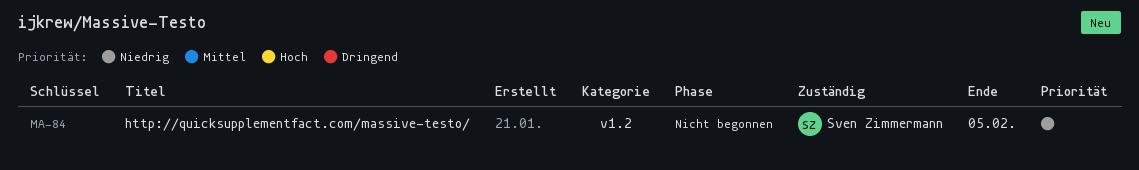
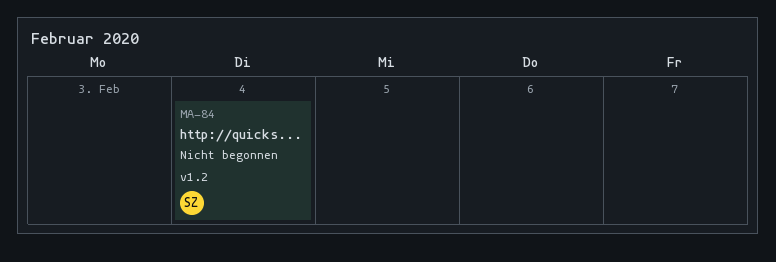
MA-84, due: Feb 5 -> Feb 4

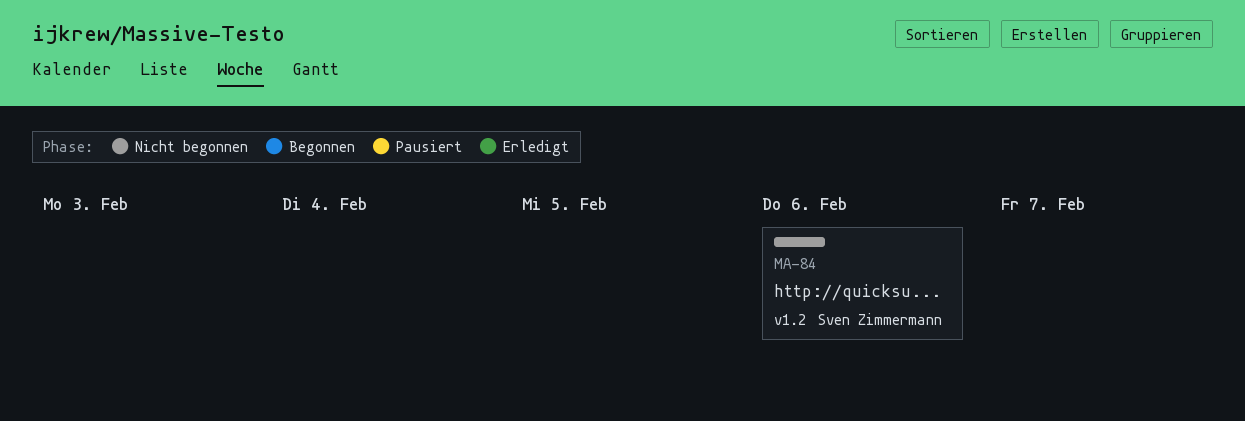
MA-84, due: Feb 4 -> Feb 6

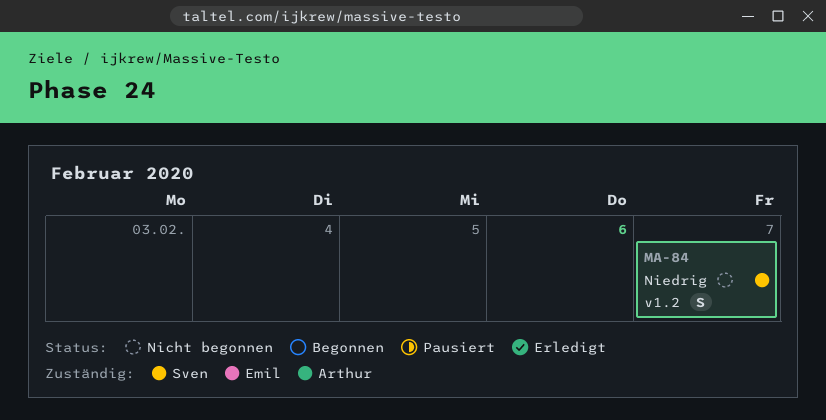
MA-84, due: Feb 6 -> Feb 7

